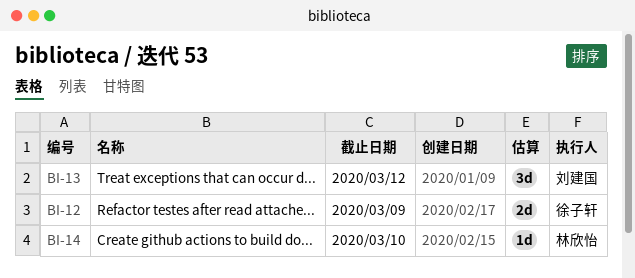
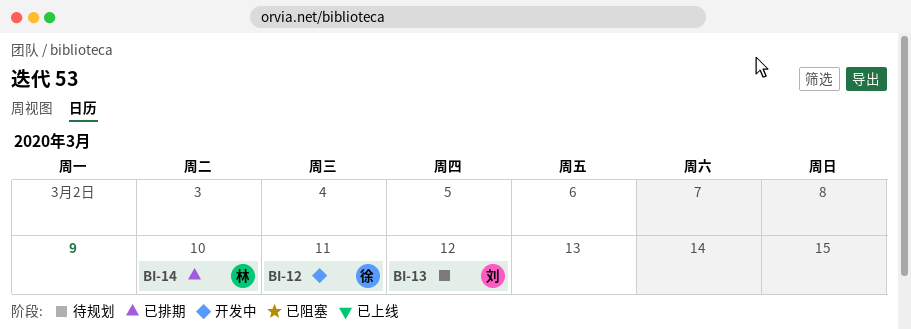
BI-12, due: Mar 9 -> Mar 11

